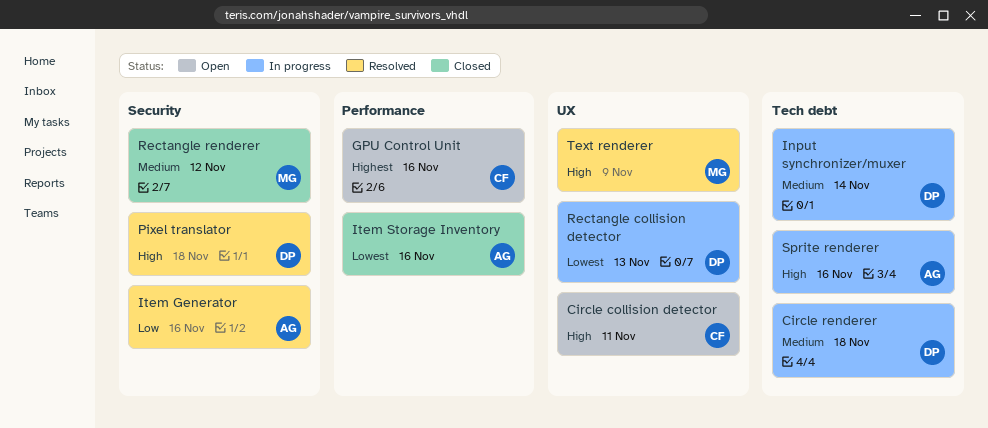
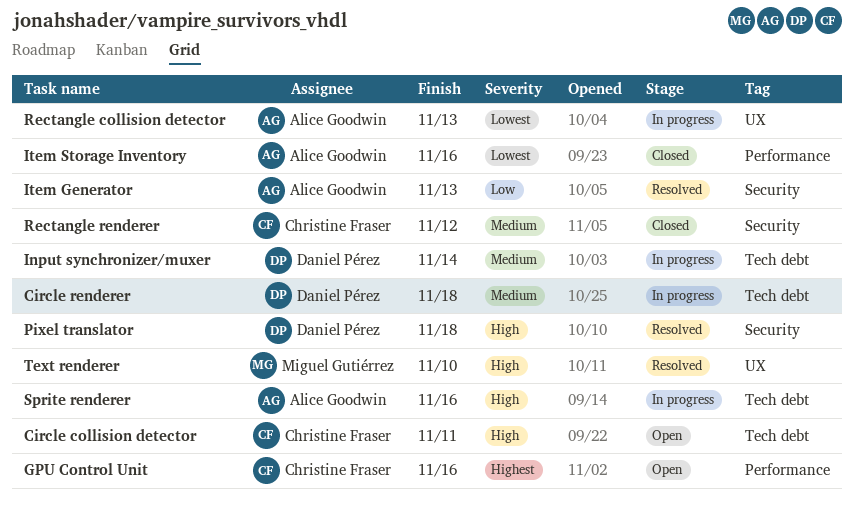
Circle collision detector, label: UX -> Tech debt
Item Generator, due: Nov 16 -> Nov 13
Rectangle collision detector, owner: Daniel Pérez -> Alice Goodwin
Rectangle renderer, owner: Miguel Gutiérrez -> Christine Fraser
Text renderer, due: Nov 9 -> Nov 10

